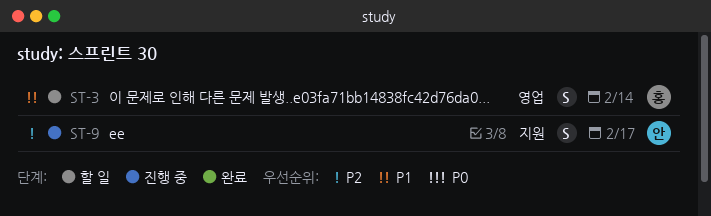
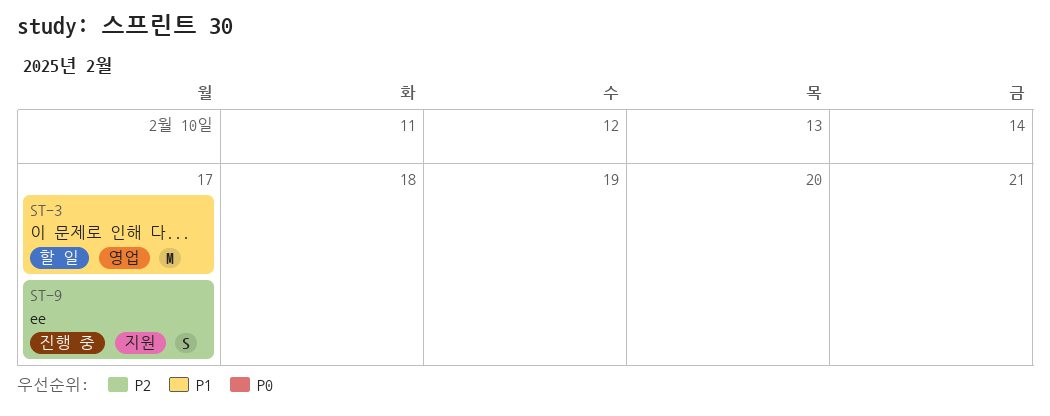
ST-3, estimate: S -> M
ST-3, due: Feb 14 -> Feb 17

